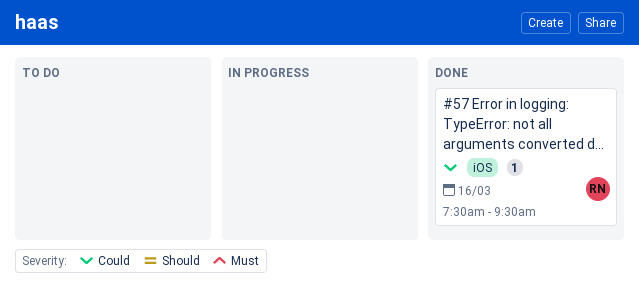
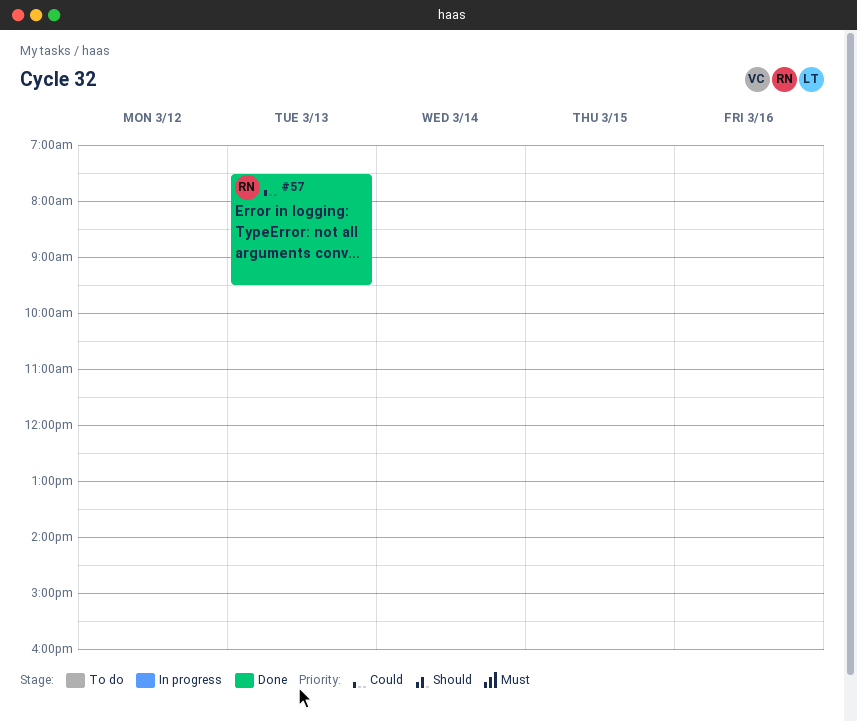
#57, day: Mar 16 -> Mar 13

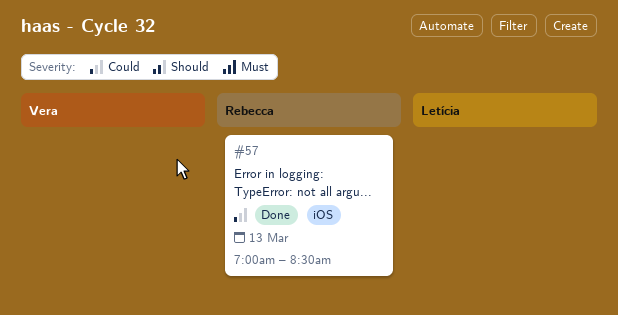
#57, begins: 07:30 -> 07:00
#57, ends: 09:30 -> 08:30

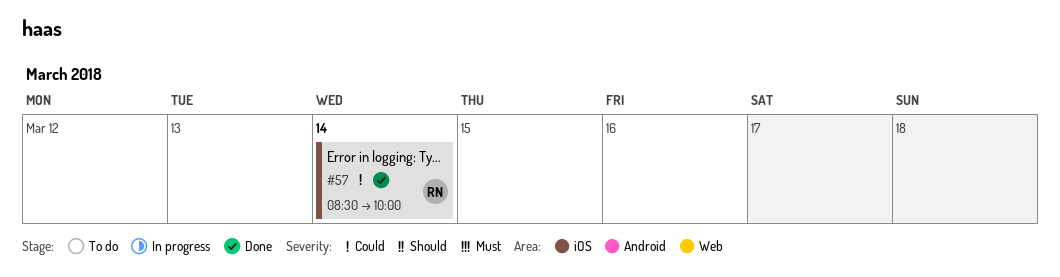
#57, day: Mar 13 -> Mar 14
#57, begins: 07:00 -> 08:30
#57, ends: 08:30 -> 10:00

